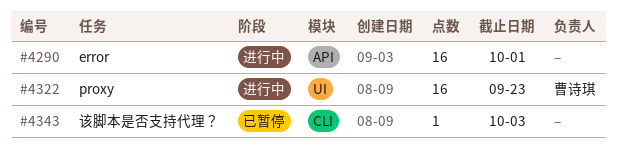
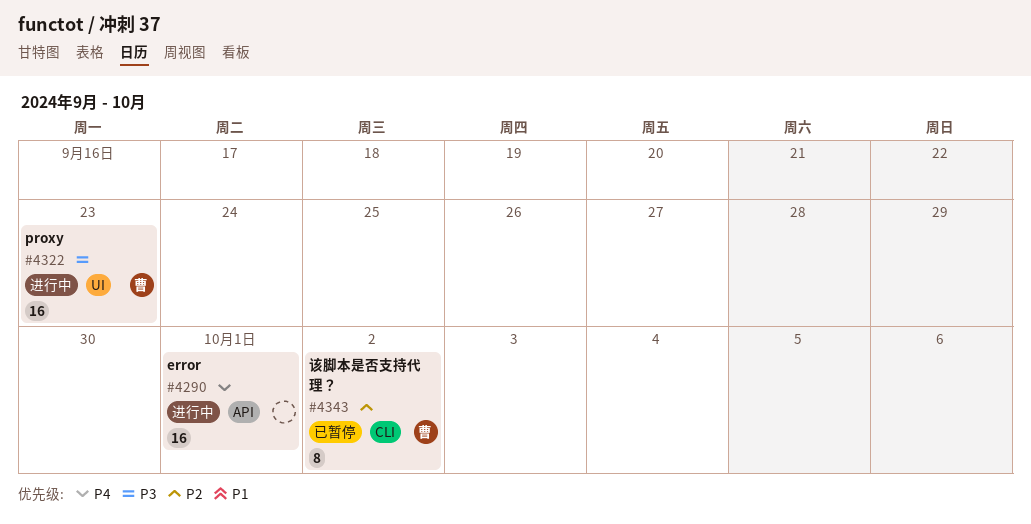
#4343, owner: none -> 曹诗琪
#4343, estimate: 1 -> 8
#4343, due: Oct 3 -> Oct 2

